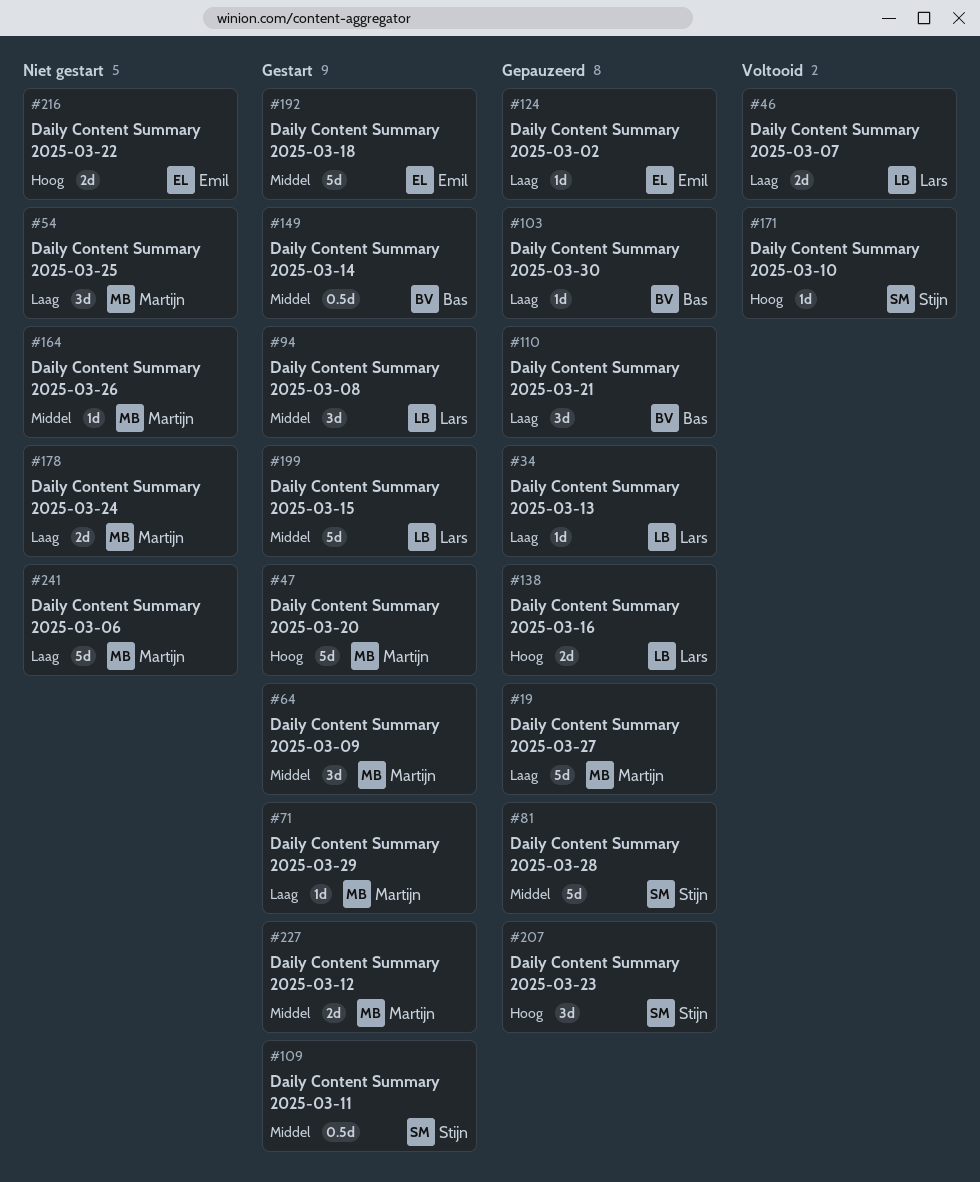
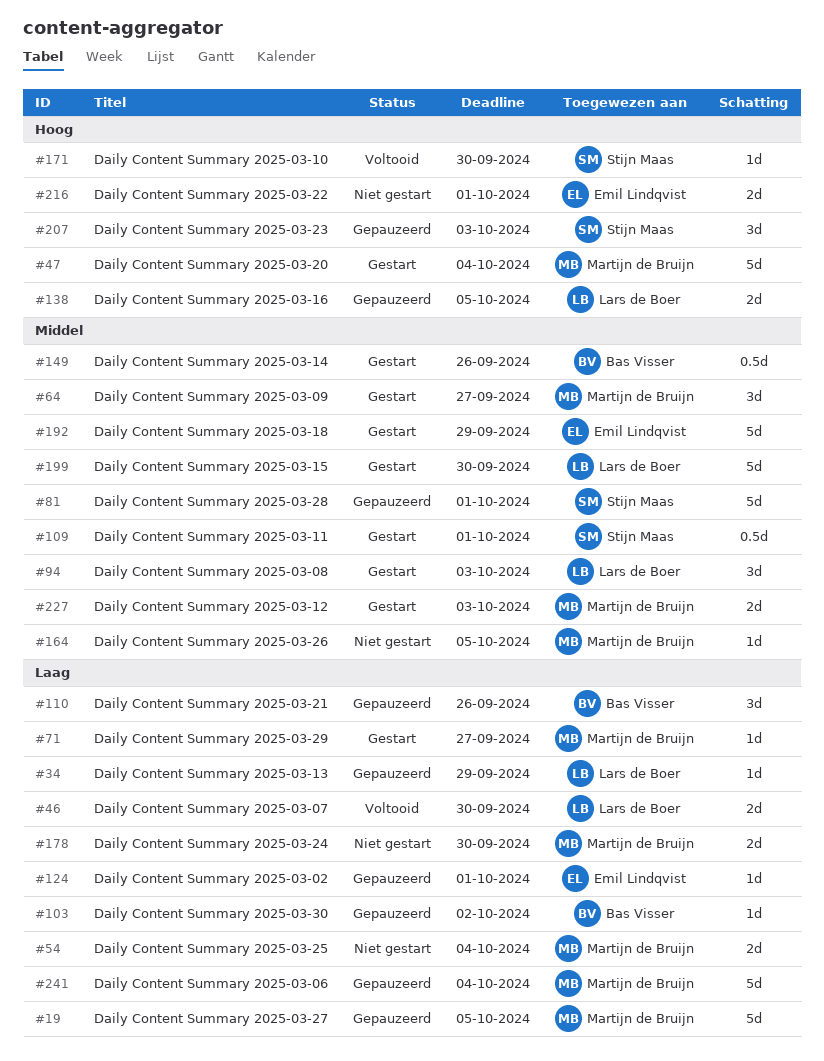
#54, estimate: 3d -> 2d
#241, status: Niet gestart -> Gepauzeerd

